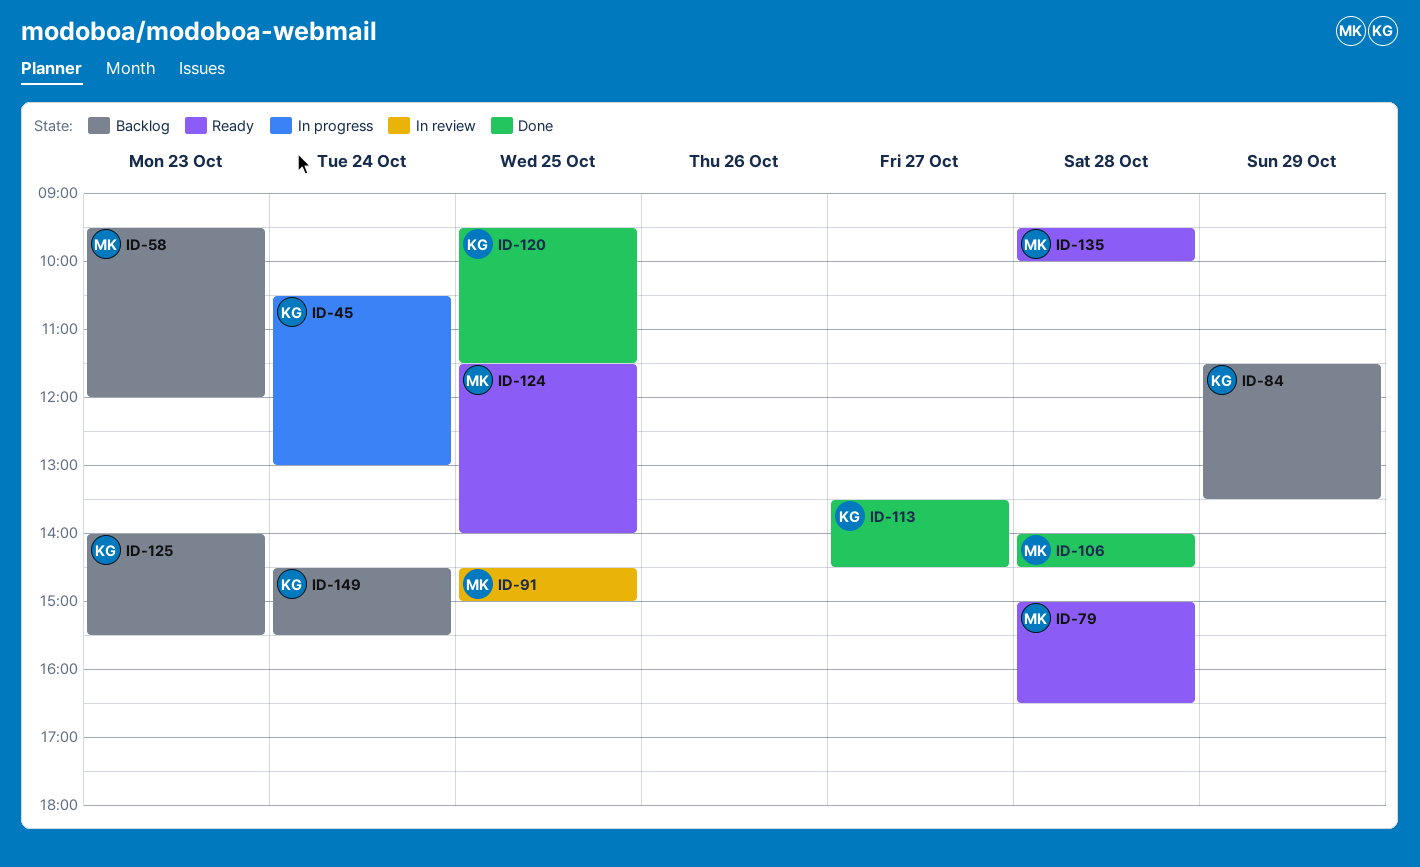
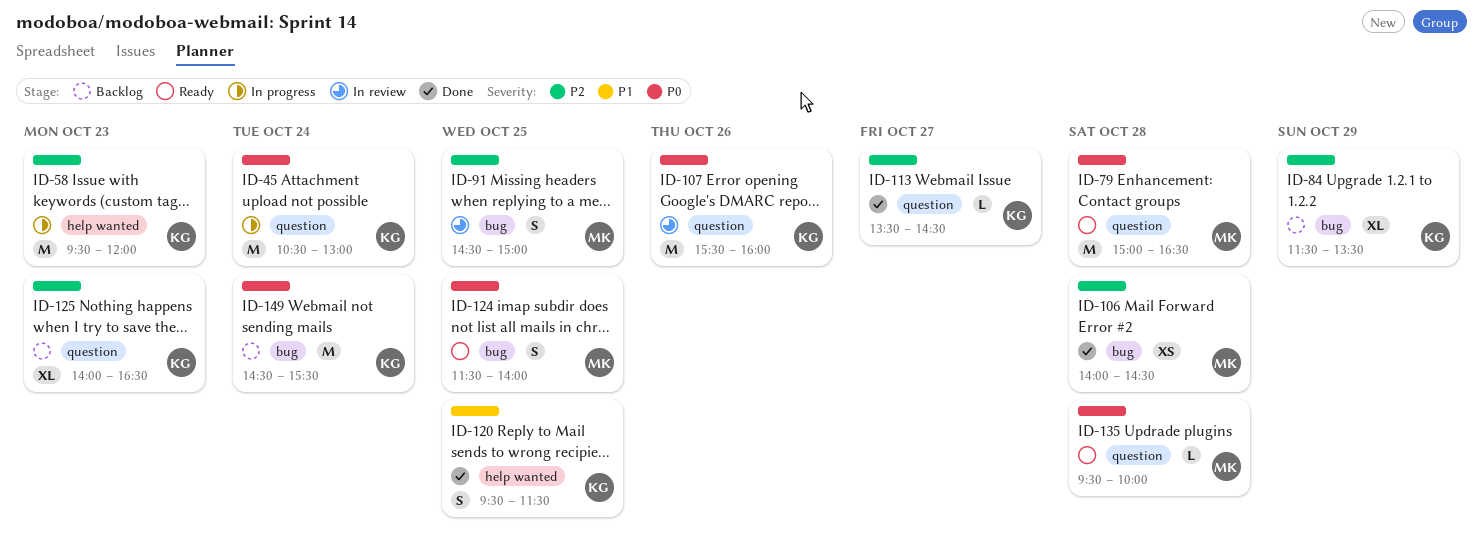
ID-58, status: Backlog -> In progress
ID-58, owner: MK -> KG
ID-107: none -> present
ID-125, ends: 15:30 -> 16:30

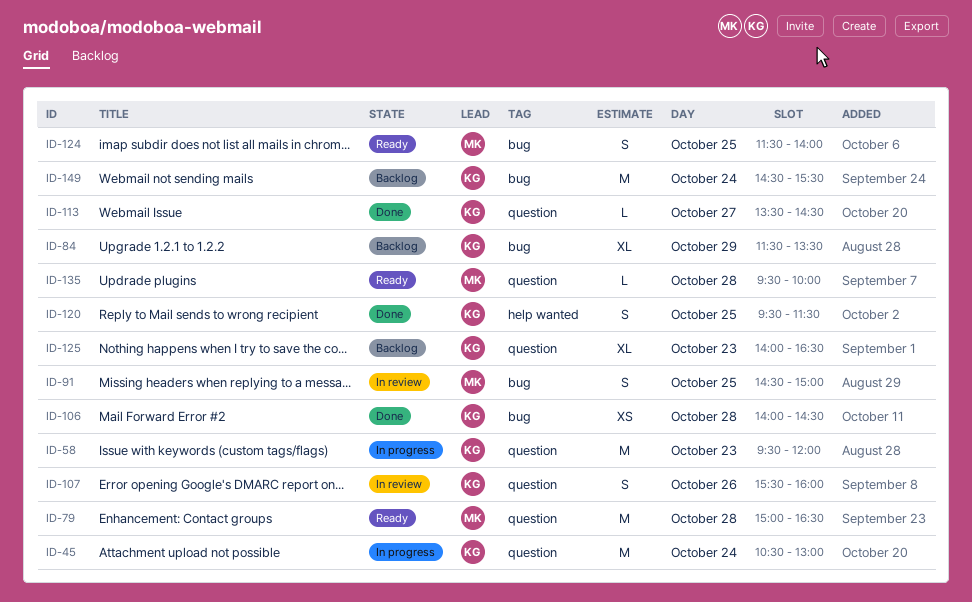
ID-58, label: help wanted -> question
ID-106, owner: MK -> KG
ID-107, estimate: M -> S

